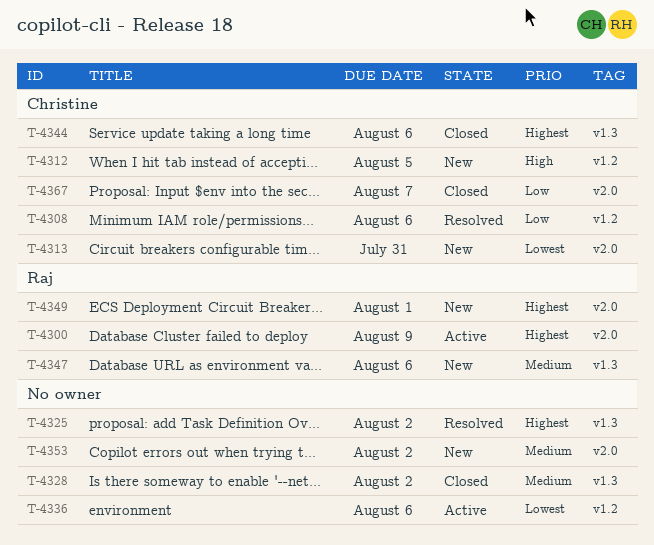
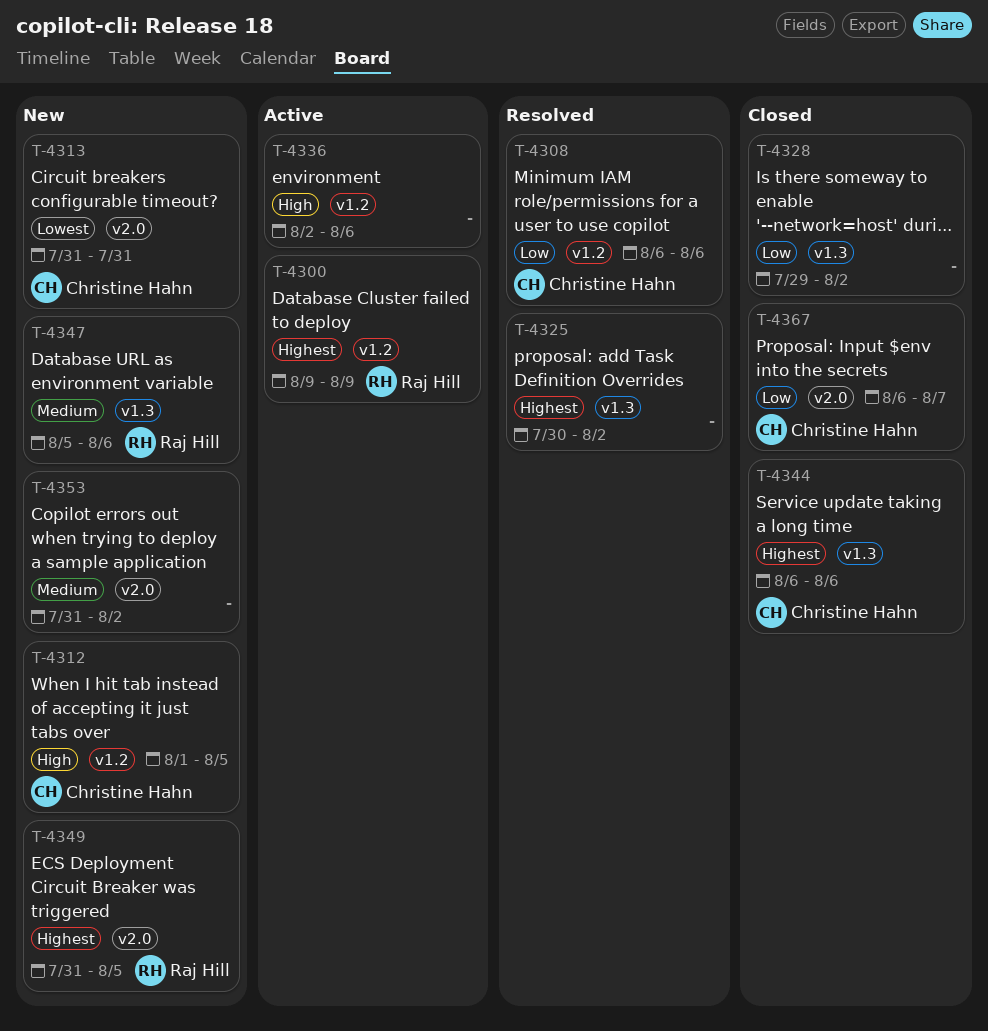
T-4300, label: v2.0 -> v1.2
T-4328, priority: Medium -> Low
T-4336, priority: Lowest -> High
T-4349, due: Aug 1 -> Aug 5

